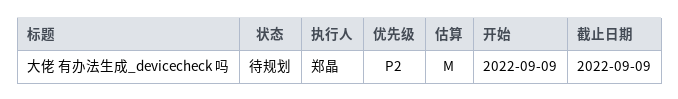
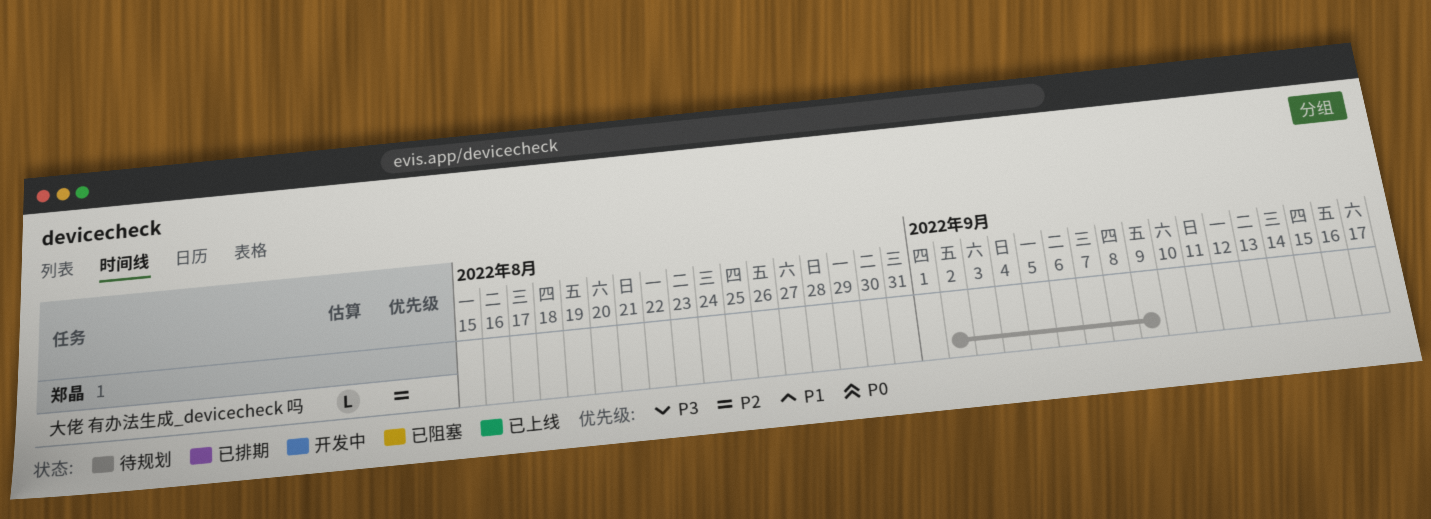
大佬 有办法生成_devicecheck 吗, estimate: M -> L
大佬 有办法生成_devicecheck 吗, start: Sep 9 -> Sep 2

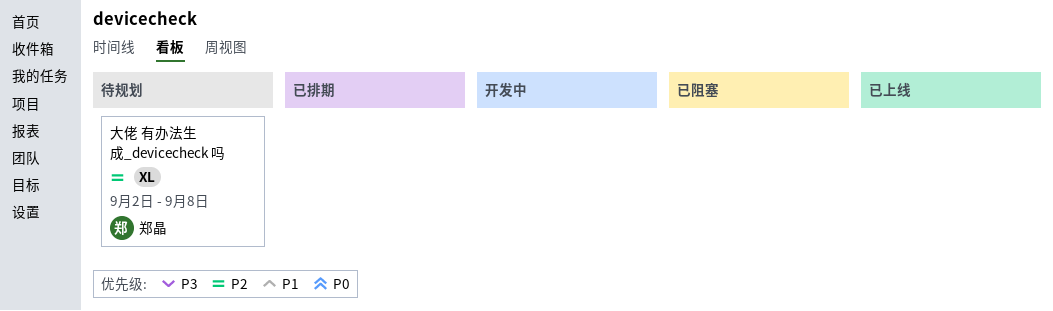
大佬 有办法生成_devicecheck 吗, estimate: L -> XL
大佬 有办法生成_devicecheck 吗, due: Sep 9 -> Sep 8

